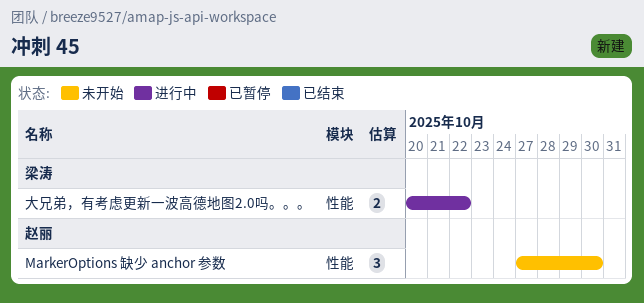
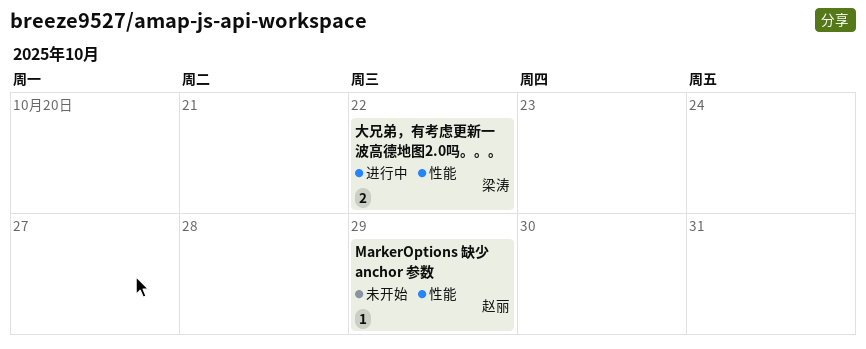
MarkerOptions 缺少 anchor 参数, estimate: 3 -> 1
MarkerOptions 缺少 anchor 参数, due: Oct 30 -> Oct 29

